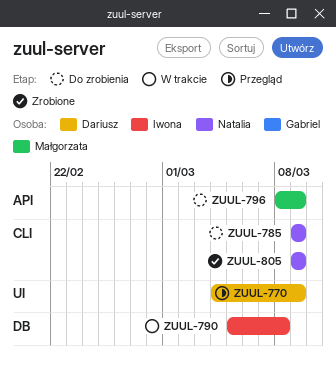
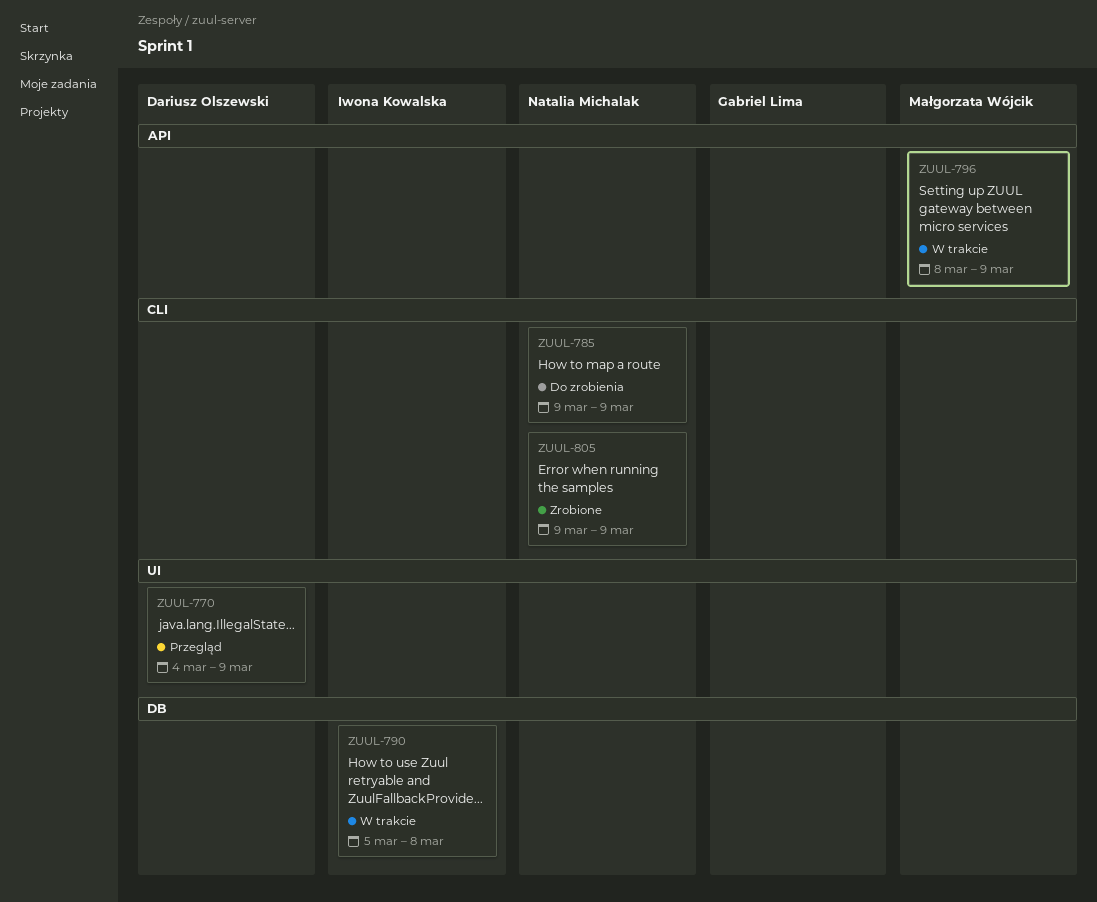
ZUUL-796, status: Do zrobienia -> W trakcie

